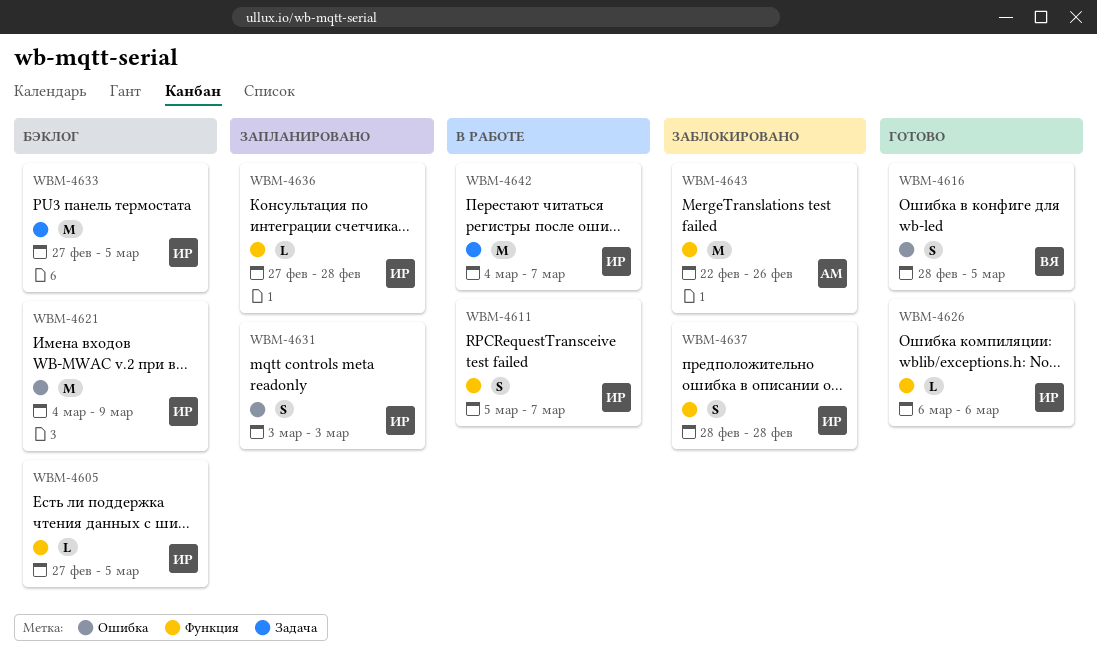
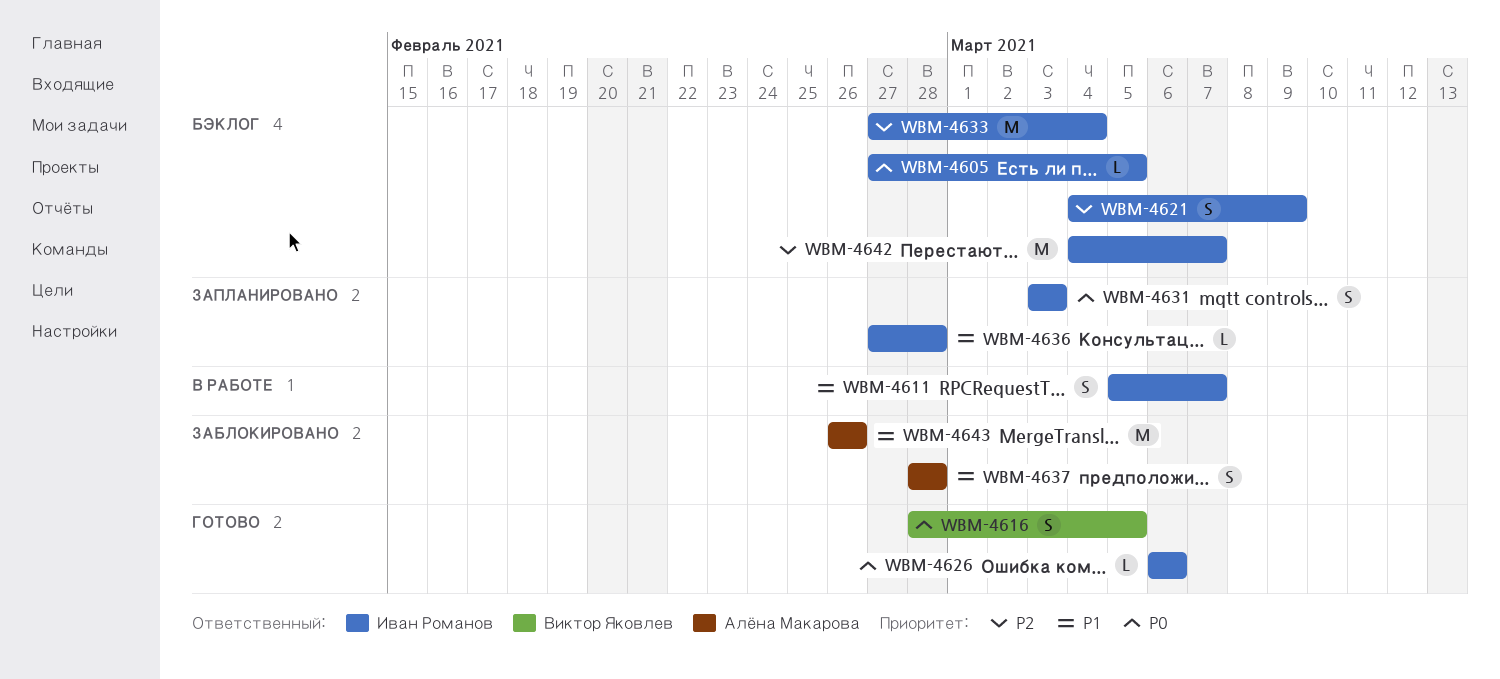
WBM-4621, estimate: M -> S
WBM-4633, due: Mar 5 -> Mar 4
WBM-4637, owner: Иван Романов -> Алёна Макарова
WBM-4642, status: В работе -> Бэклог
WBM-4643, start: Feb 22 -> Feb 26

